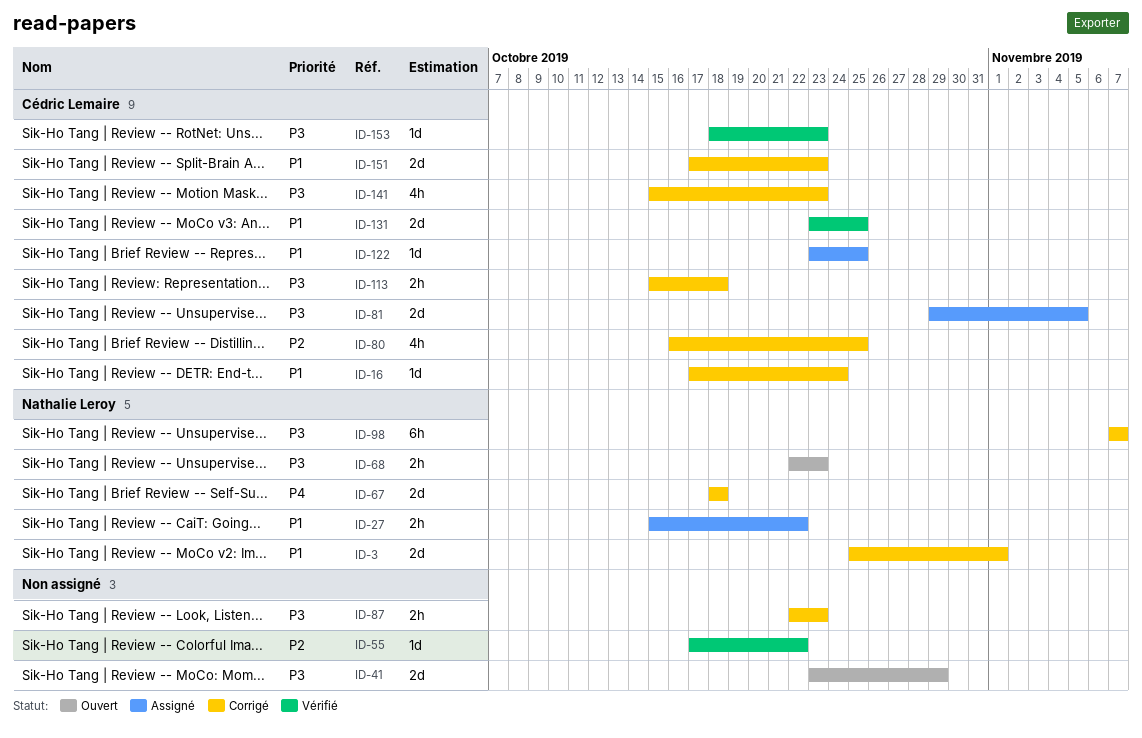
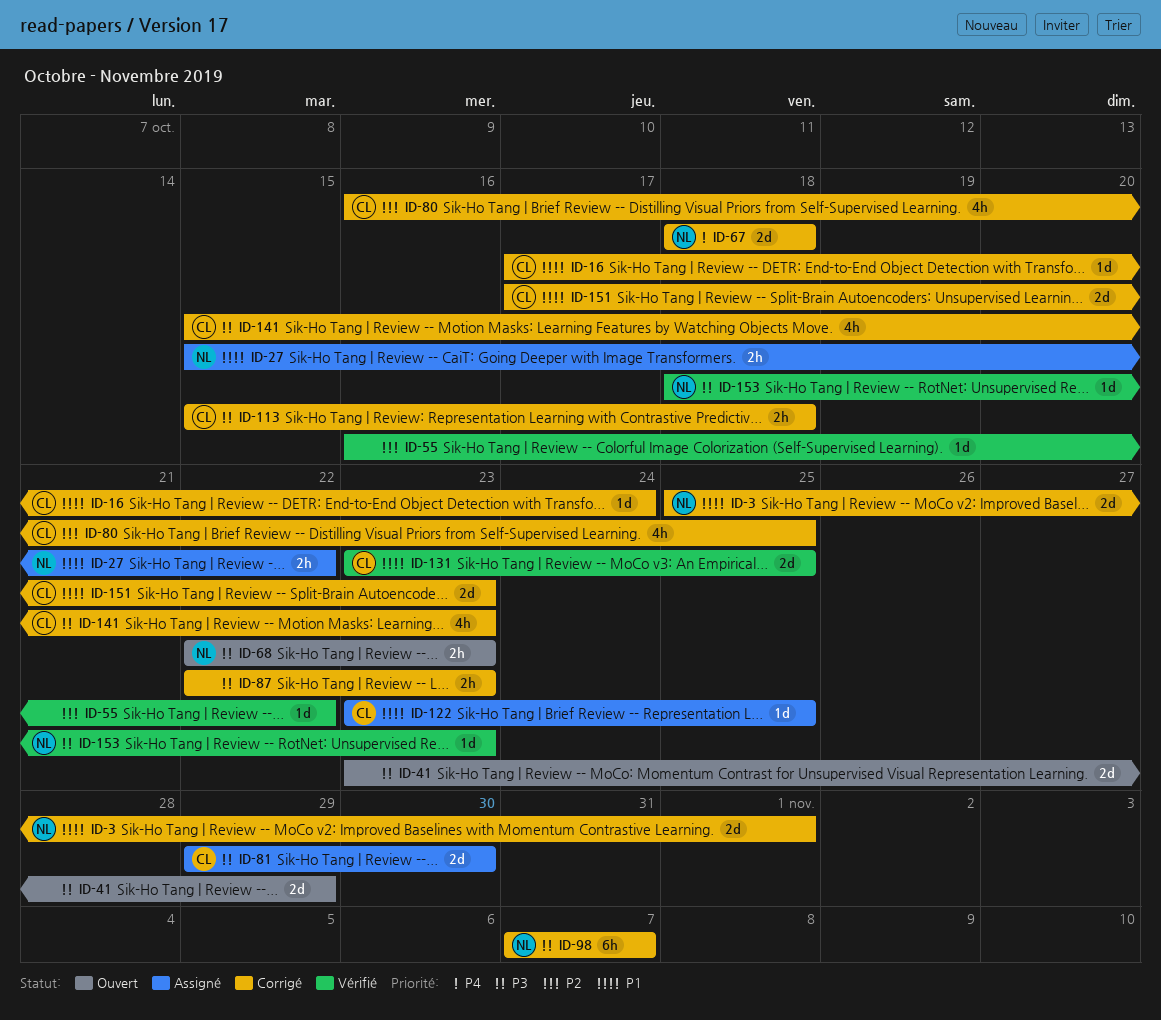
ID-55, start: Oct 17 -> Oct 16
ID-81, due: Nov 5 -> Oct 30
ID-153, owner: Cédric Lemaire -> Nathalie Leroy

